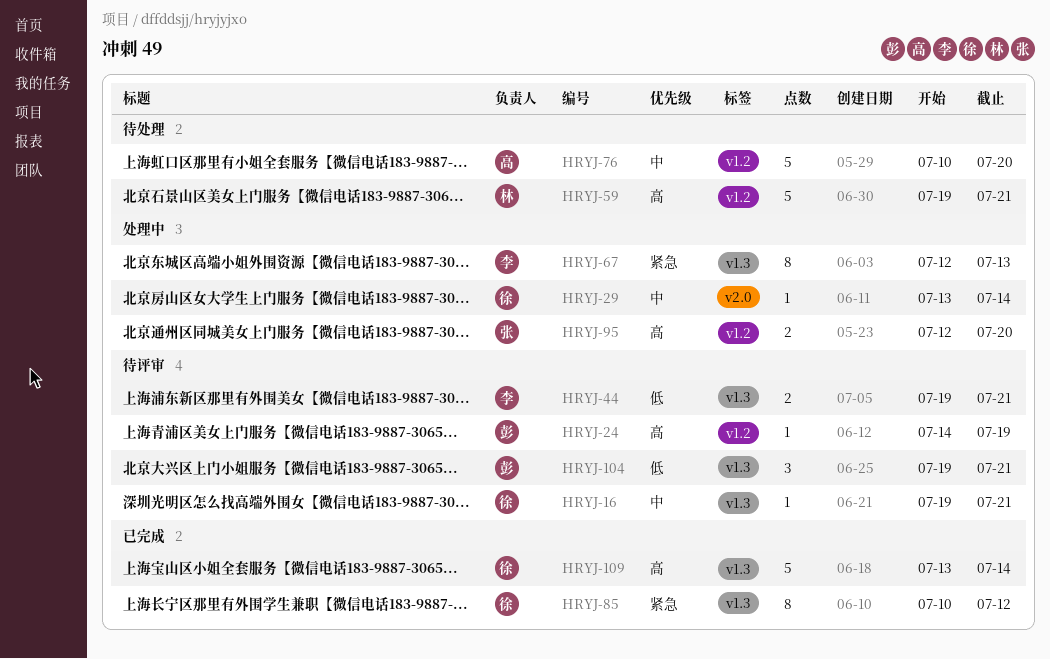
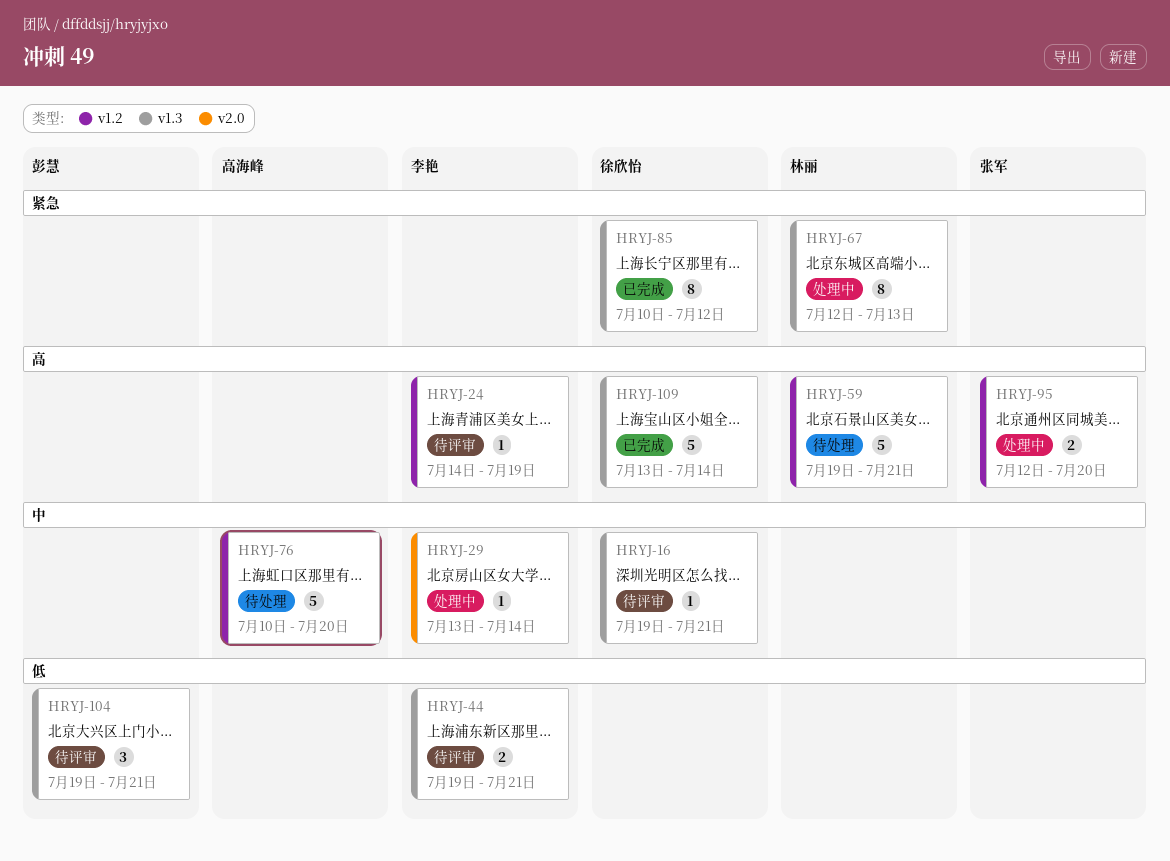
HRYJ-24, owner: 彭慧 -> 李艳
HRYJ-29, owner: 徐欣怡 -> 李艳
HRYJ-67, owner: 李艳 -> 林丽

